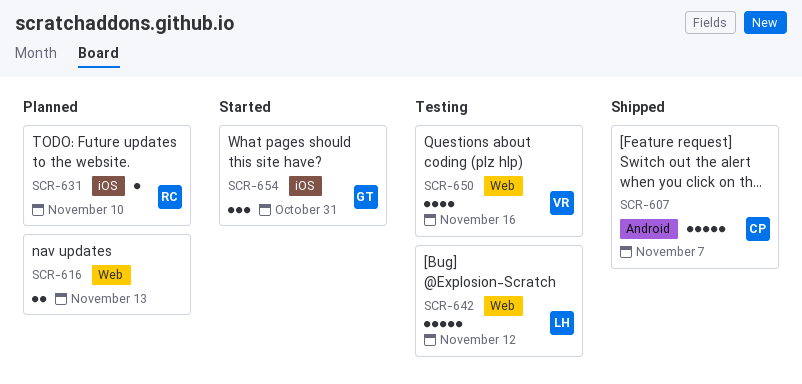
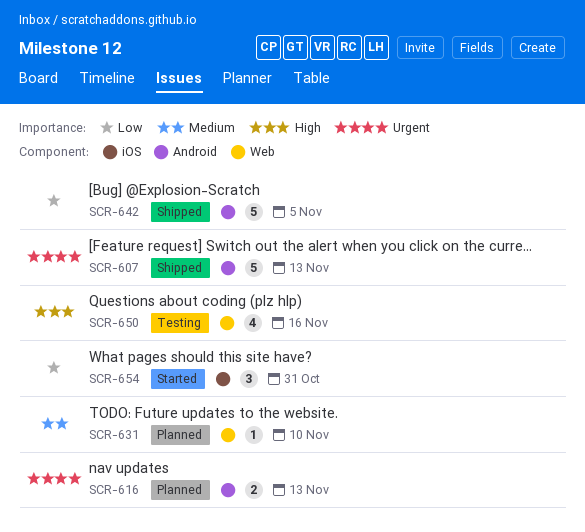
SCR-607, due: Nov 7 -> Nov 13
SCR-616, label: Web -> Android
SCR-631, label: iOS -> Web
SCR-642, status: Testing -> Shipped
SCR-642, label: Web -> Android
SCR-642, due: Nov 12 -> Nov 5

